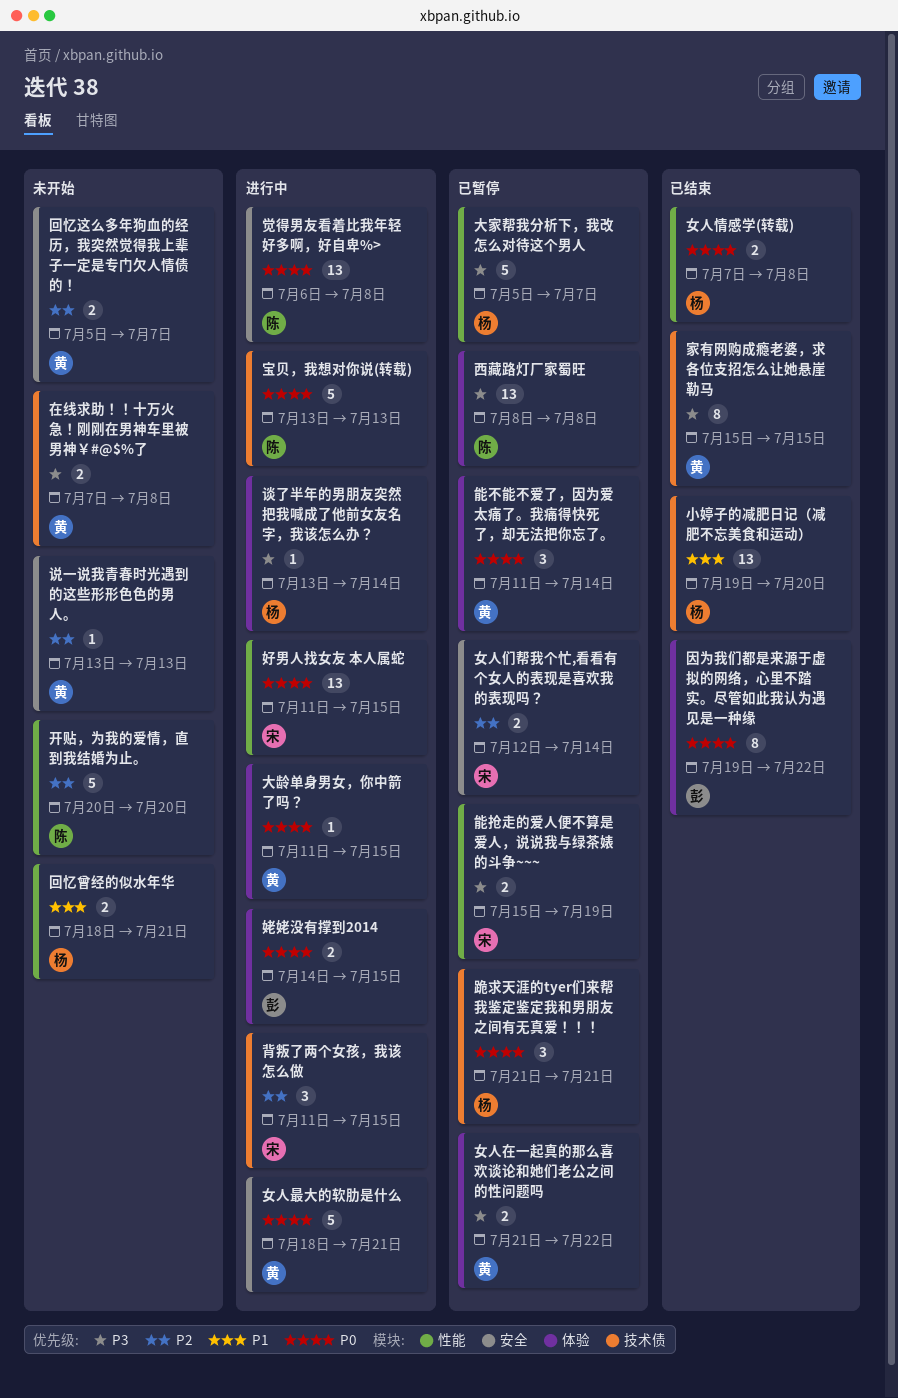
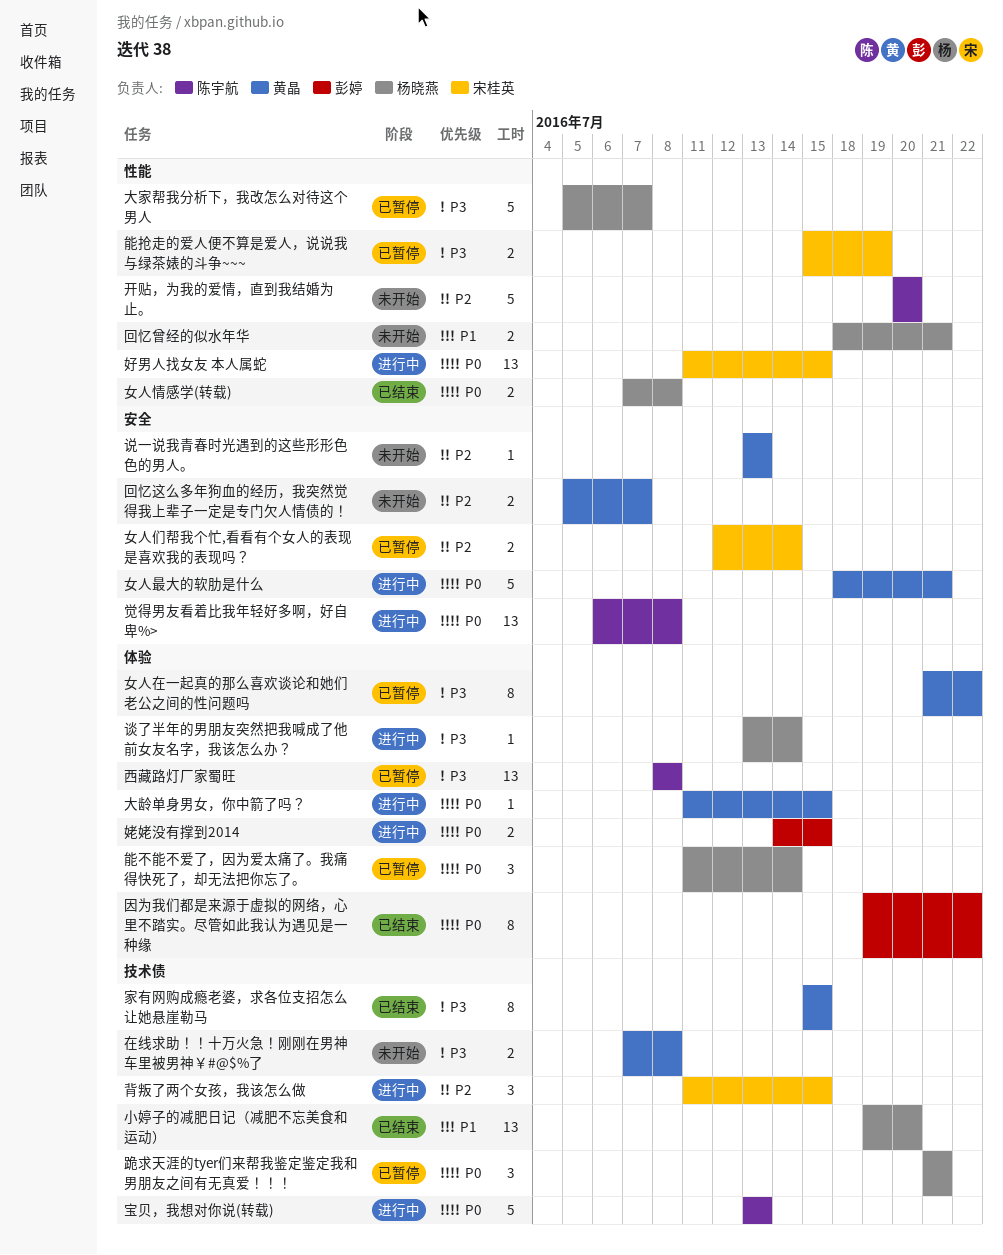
女人在一起真的那么喜欢谈论和她们老公之间的性问题吗, estimate: 2 -> 8
能不能不爱了，因为爱太痛了。我痛得快死了，却无法把你忘了。, owner: 黄晶 -> 杨晓燕

